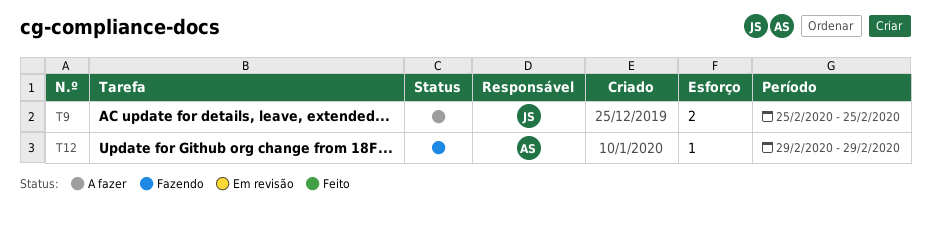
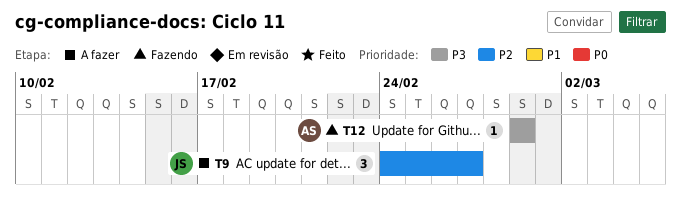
T9, estimate: 2 -> 3
T9, start: Feb 25 -> Feb 24
T9, due: Feb 25 -> Feb 27

